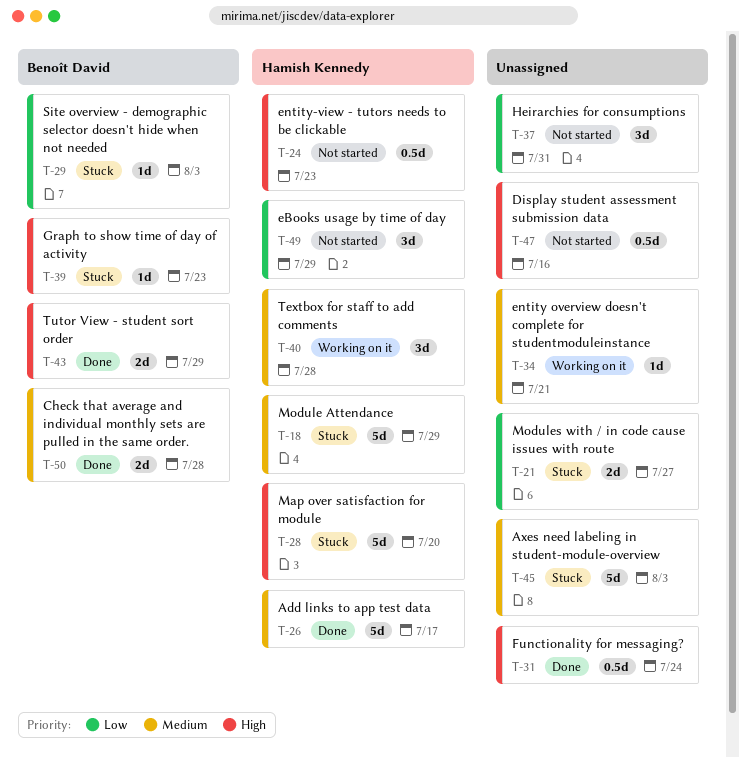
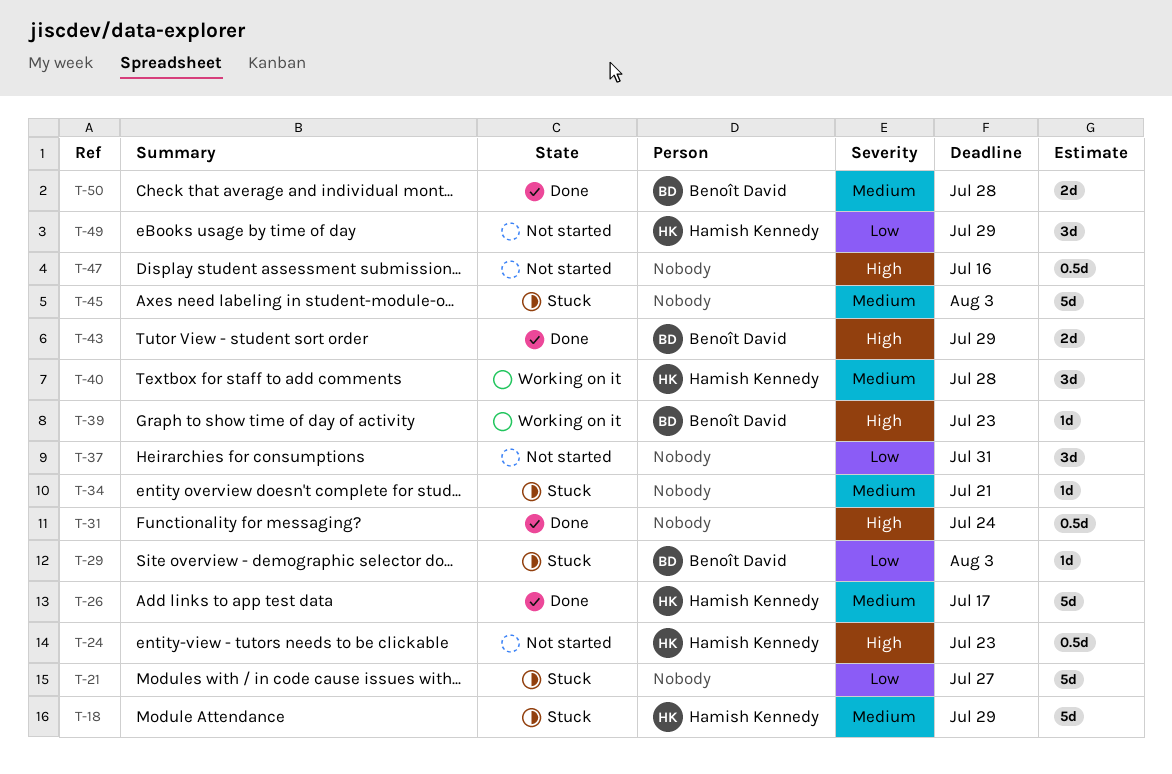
T-21, estimate: 2d -> 5d
T-28: present -> none
T-34, status: Working on it -> Stuck
T-39, status: Stuck -> Working on it

